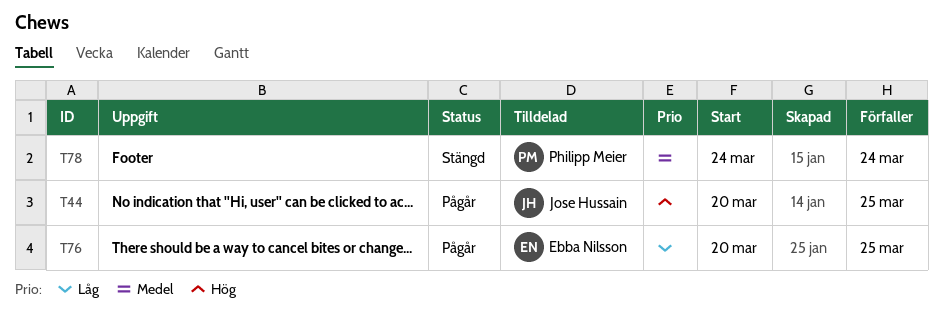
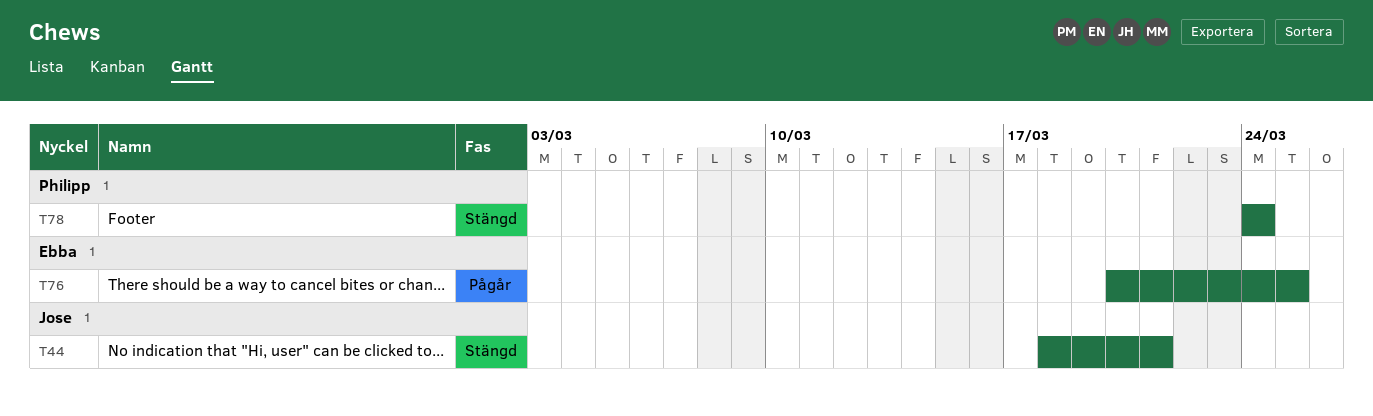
T44, status: Pågår -> Stängd
T44, start: Mar 20 -> Mar 18
T44, due: Mar 25 -> Mar 21

